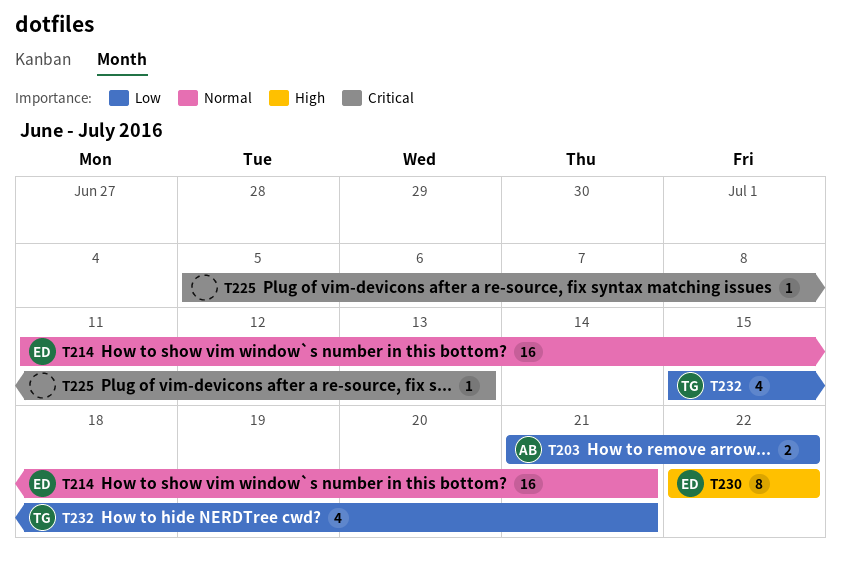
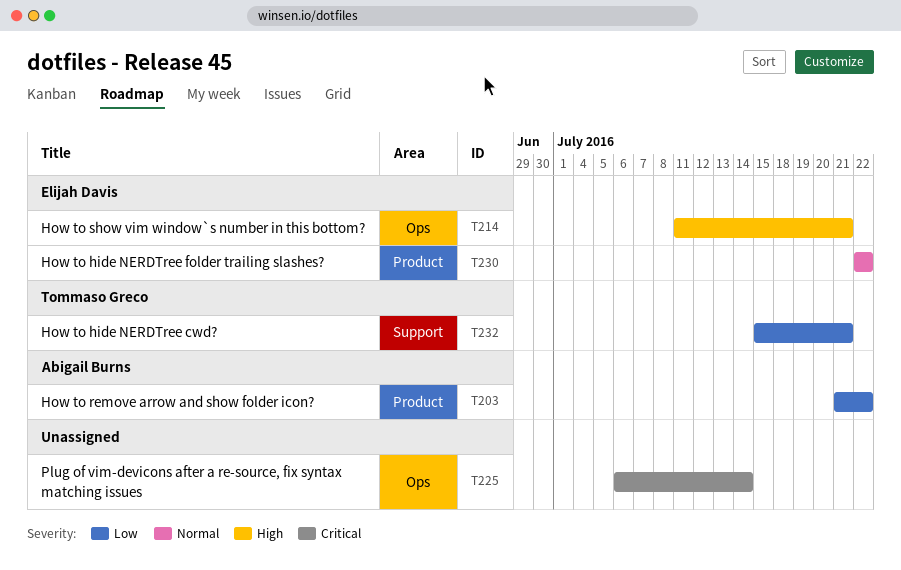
T214, priority: Normal -> High
T225, start: Jul 5 -> Jul 6
T225, due: Jul 13 -> Jul 14
T230, priority: High -> Normal

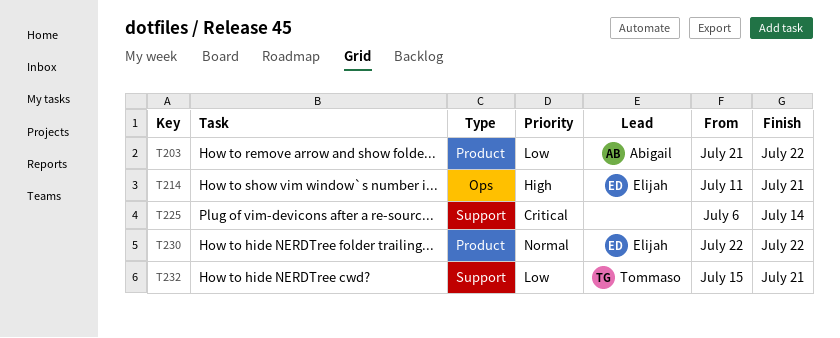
T225, label: Ops -> Support

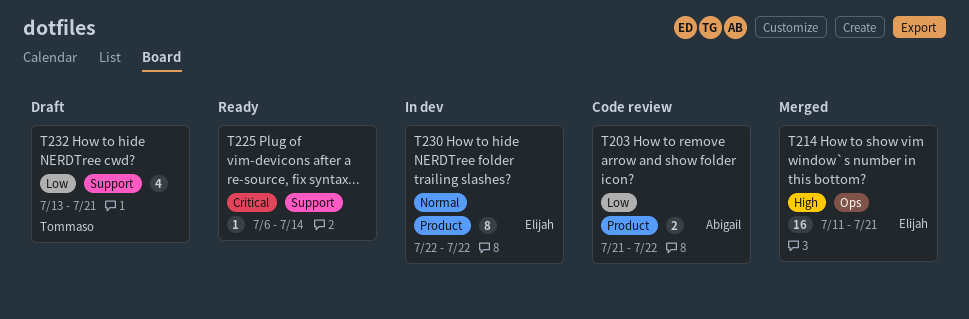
T232, start: Jul 15 -> Jul 13

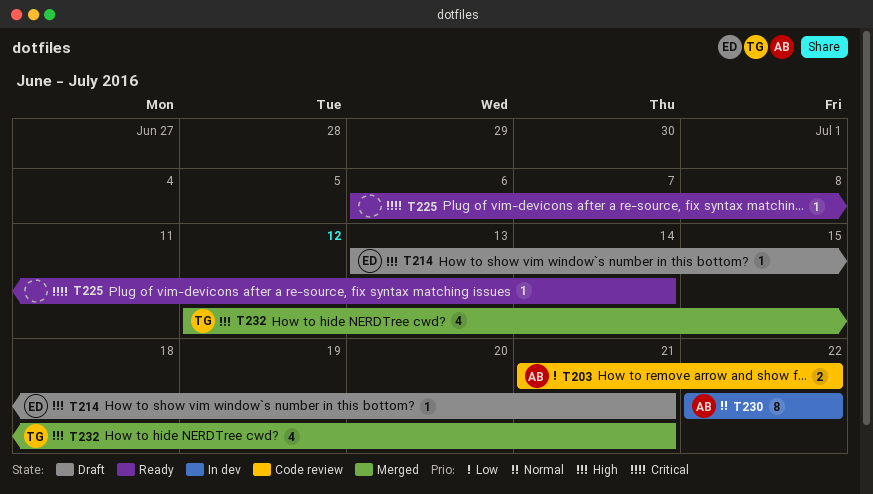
T214, status: Merged -> Draft
T214, estimate: 16 -> 1
T214, start: Jul 11 -> Jul 13
T230, owner: Elijah -> Abigail
T232, status: Draft -> Merged
T232, priority: Low -> High
T232, start: Jul 13 -> Jul 12

